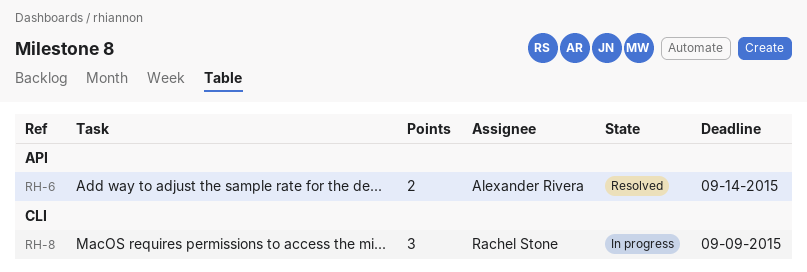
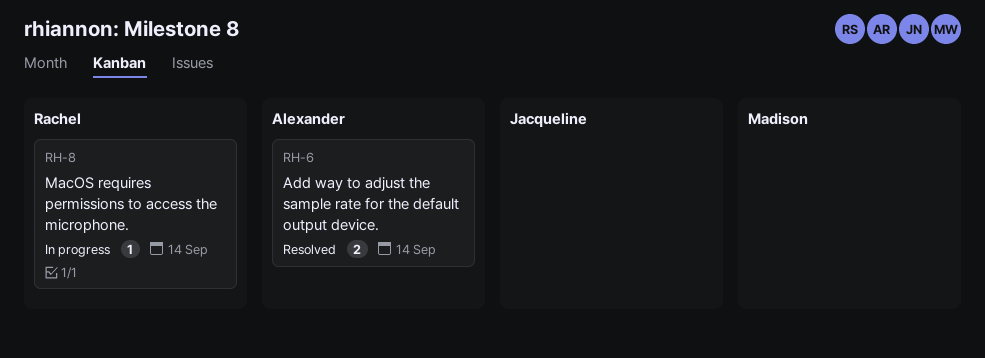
RH-8, estimate: 3 -> 1
RH-8, due: Sep 9 -> Sep 14

